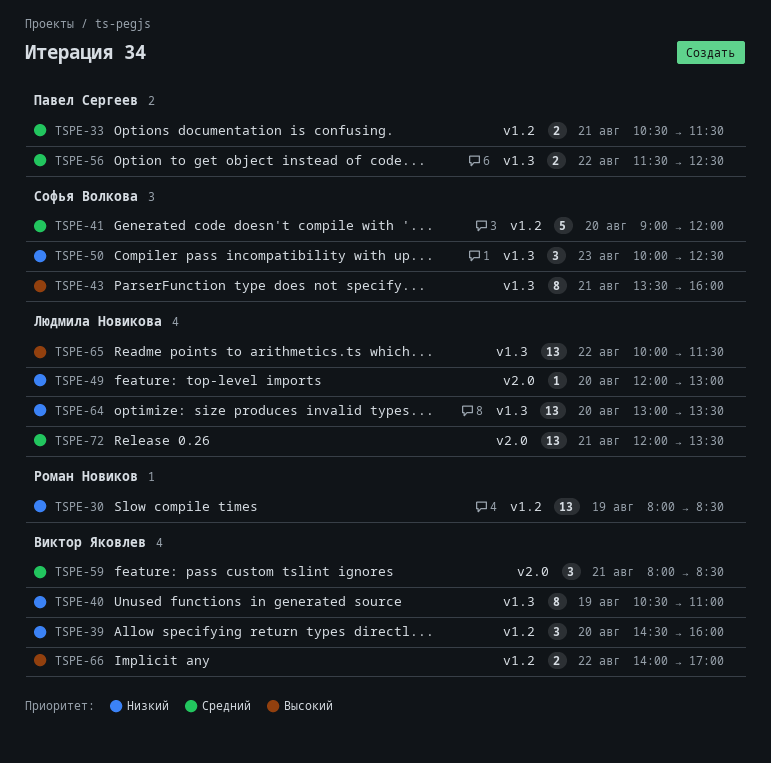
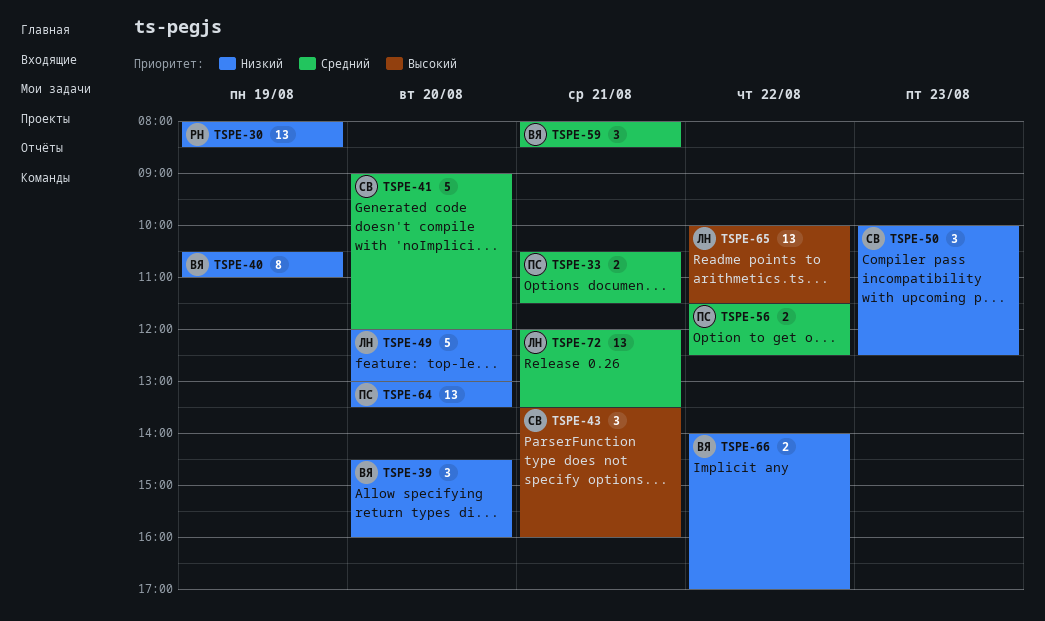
TSPE-43, estimate: 8 -> 3
TSPE-49, estimate: 1 -> 5
TSPE-64, owner: Людмила Новикова -> Павел Сергеев
TSPE-66, priority: Высокий -> Низкий

